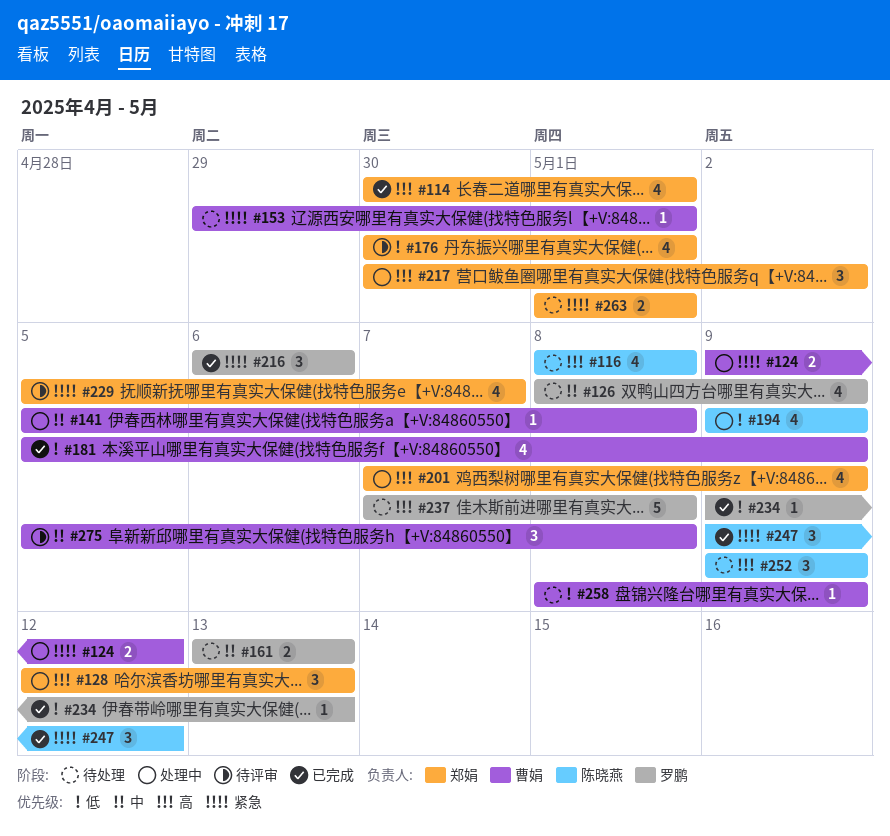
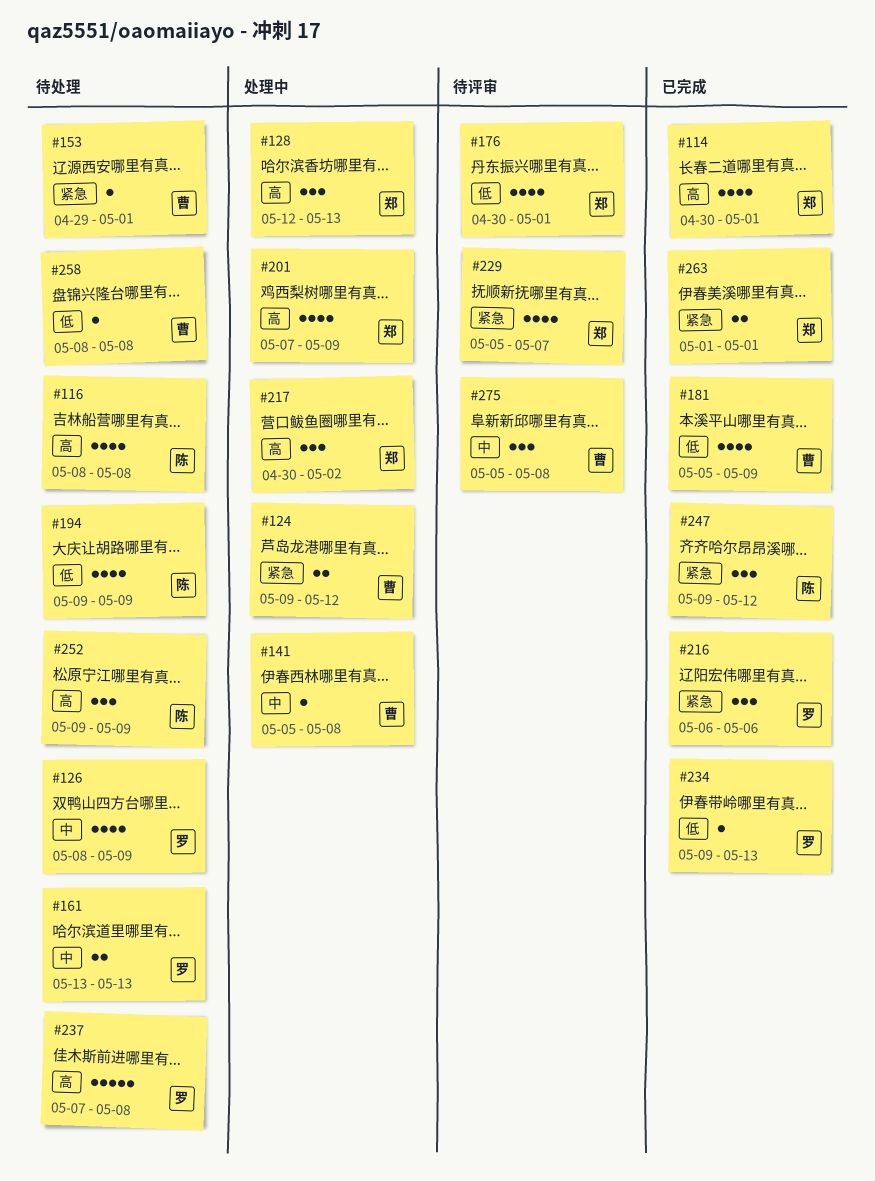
#194, status: 处理中 -> 待处理
#258, due: May 9 -> May 8
#263, status: 待处理 -> 已完成

